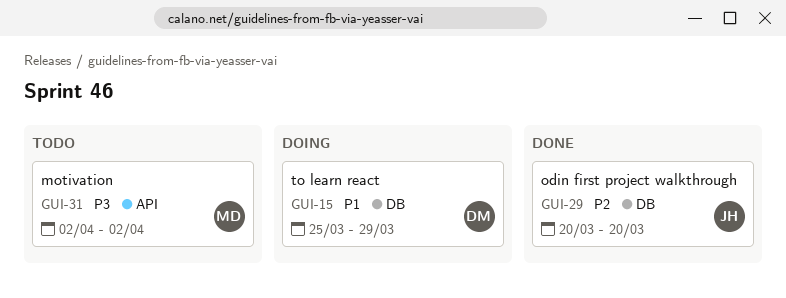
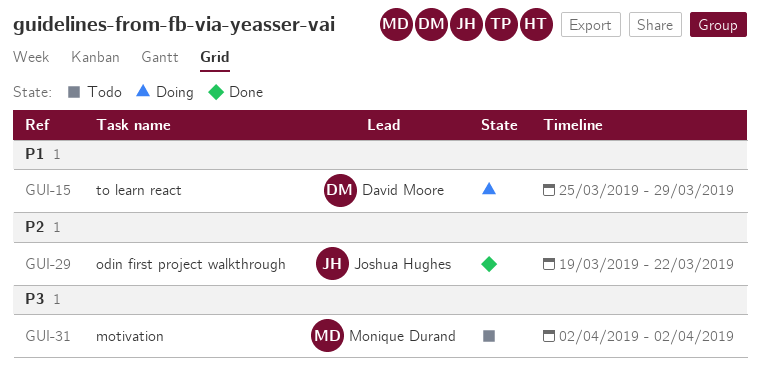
GUI-29, start: Mar 20 -> Mar 19
GUI-29, due: Mar 20 -> Mar 22

